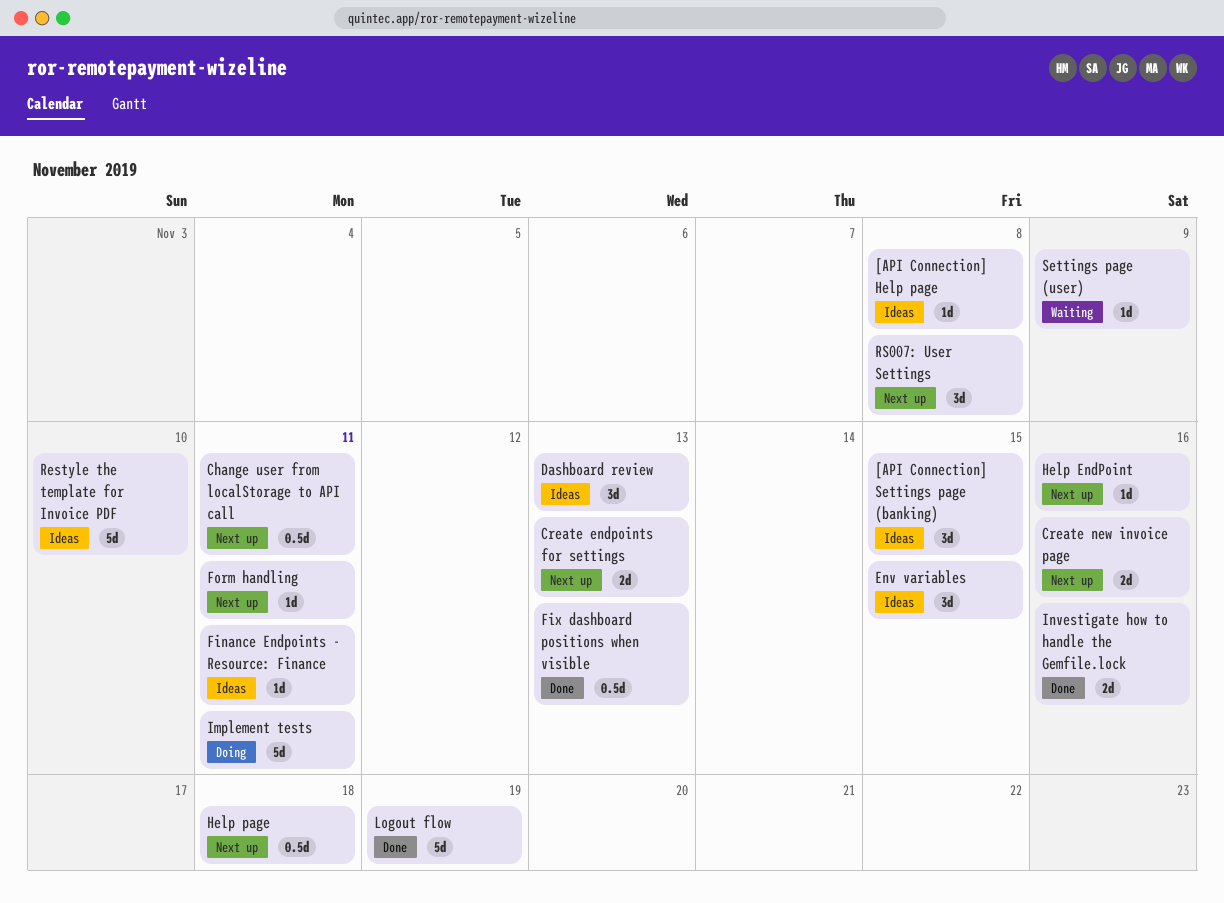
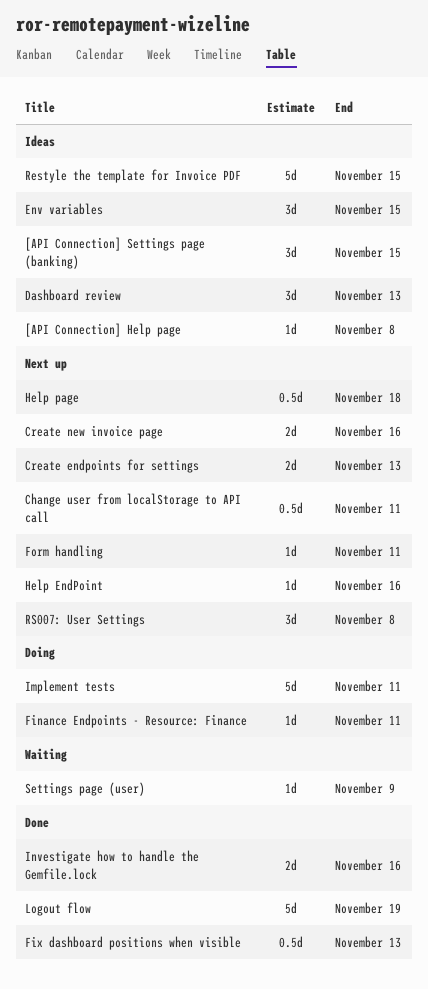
Finance Endpoints - Resource: Finance, status: Ideas -> Doing
Restyle the template for Invoice PDF, due: Nov 10 -> Nov 15

